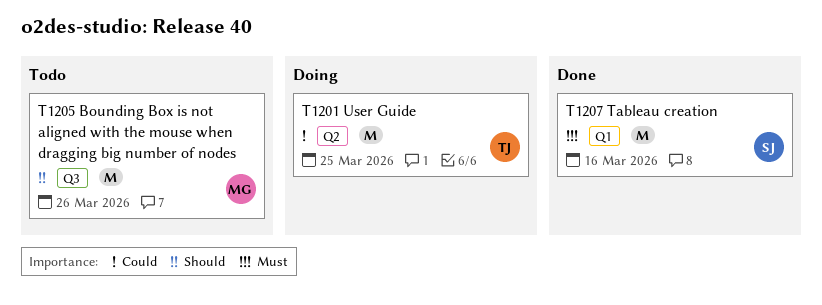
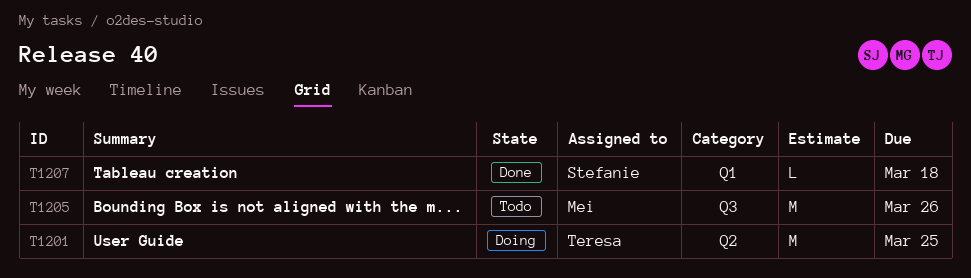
T1207, estimate: M -> L
T1207, due: Mar 16 -> Mar 18

